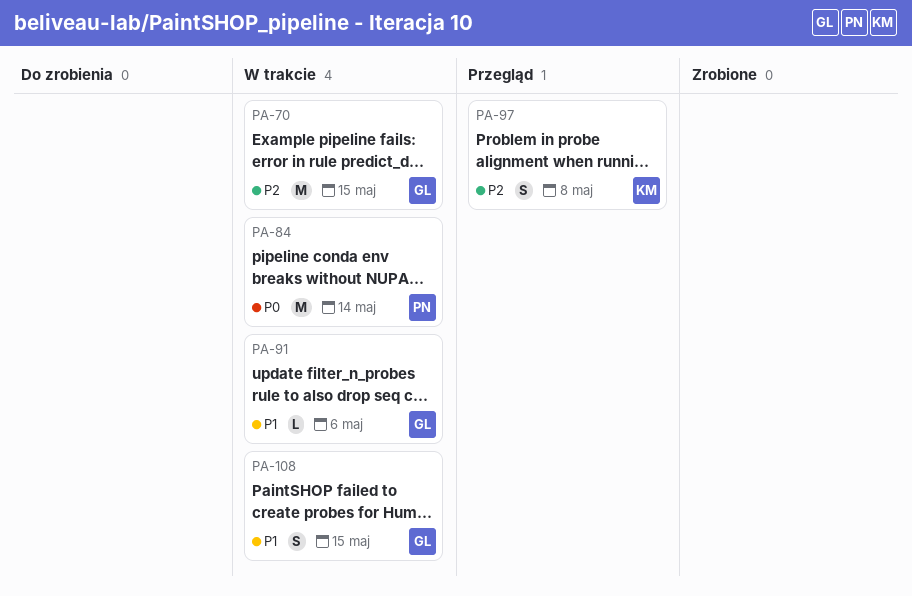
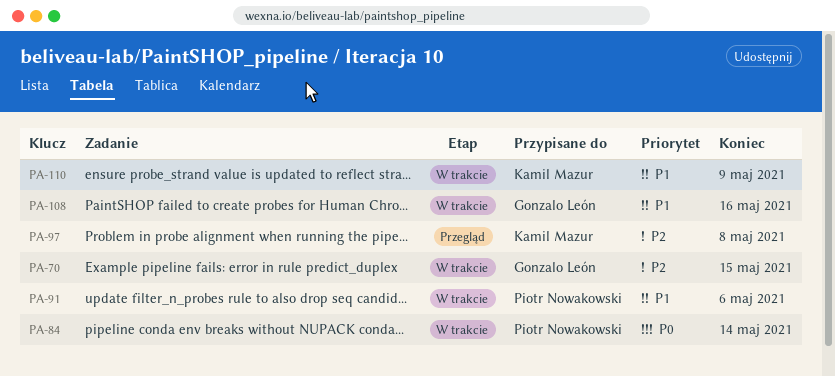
PA-91, owner: Gonzalo León -> Piotr Nowakowski
PA-108, due: May 15 -> May 16
PA-110: none -> present

